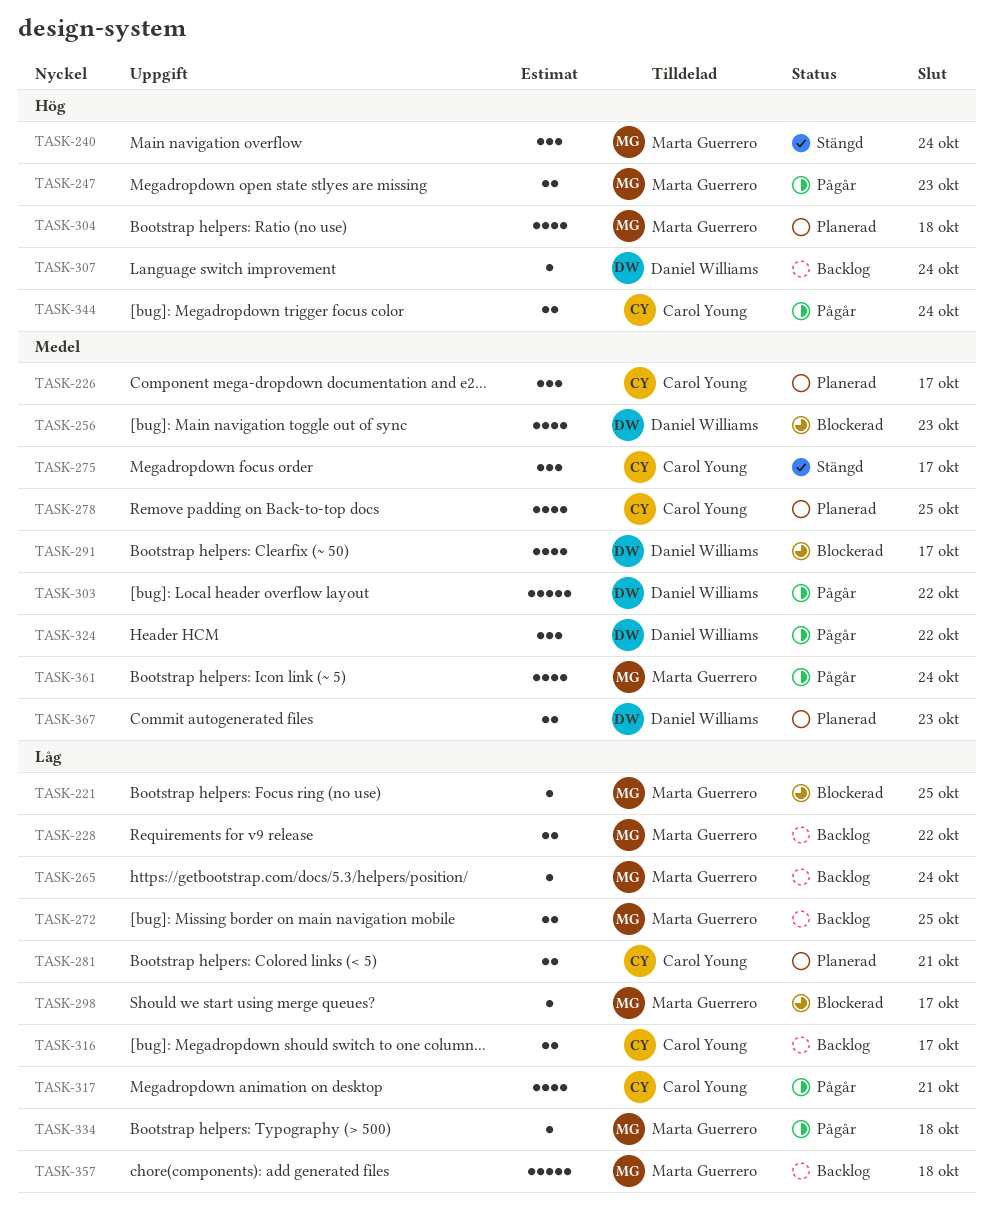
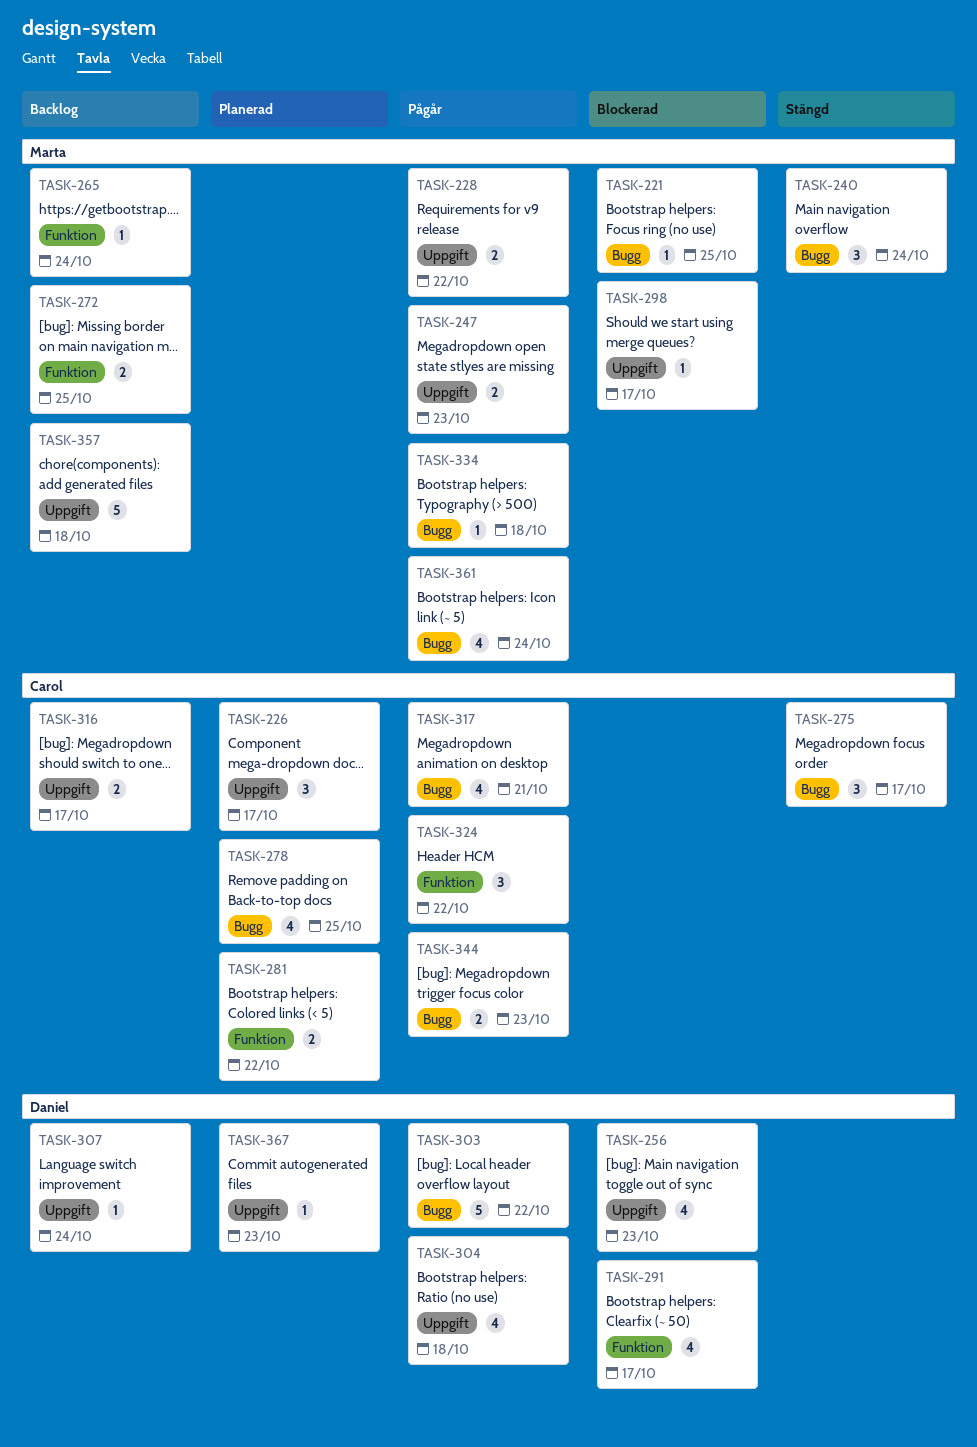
TASK-228, status: Backlog -> Pågår
TASK-281, due: Oct 21 -> Oct 22
TASK-304, status: Planerad -> Pågår
TASK-304, owner: Marta Guerrero -> Daniel Williams
TASK-324, owner: Daniel Williams -> Carol Young
TASK-344, due: Oct 24 -> Oct 23
TASK-367, estimate: 2 -> 1

